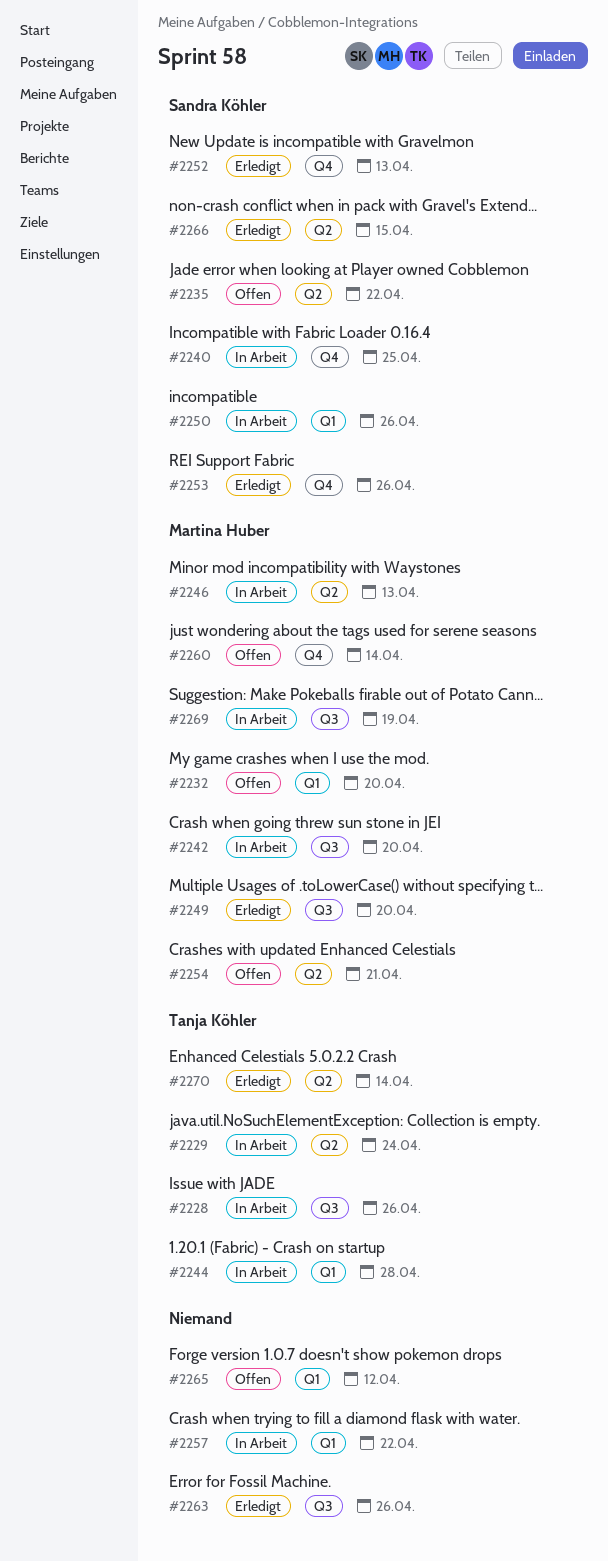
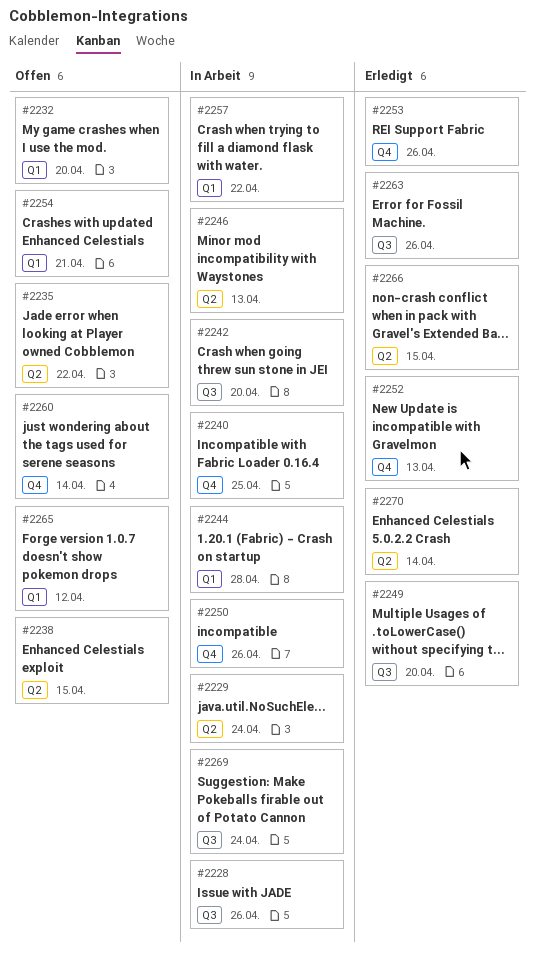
#2238: none -> present
#2250, label: Q1 -> Q4
#2254, label: Q2 -> Q1
#2269, due: Apr 19 -> Apr 24

